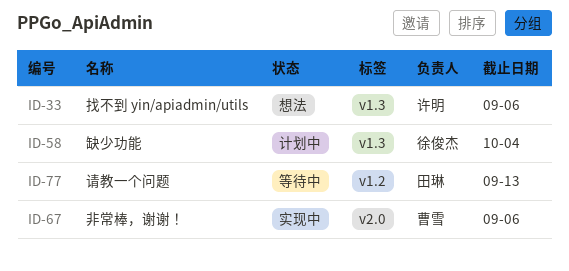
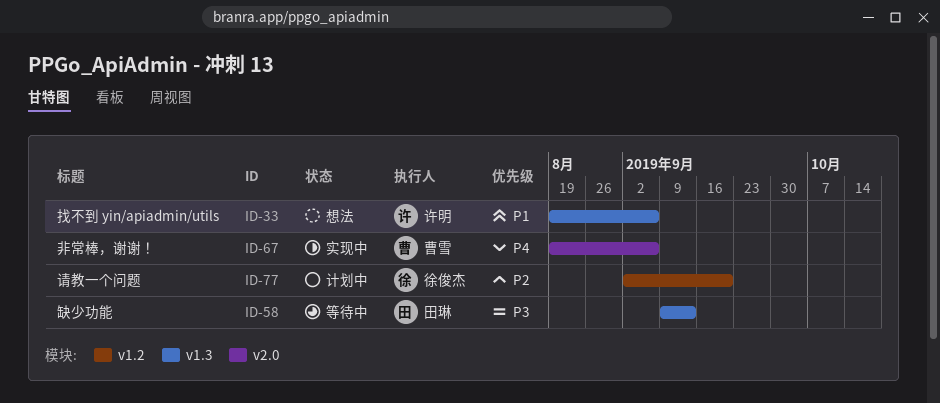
ID-58, status: 计划中 -> 等待中
ID-58, owner: 徐俊杰 -> 田琳
ID-58, due: Oct 4 -> Sep 13
ID-77, status: 等待中 -> 计划中
ID-77, owner: 田琳 -> 徐俊杰
ID-77, due: Sep 13 -> Sep 20

